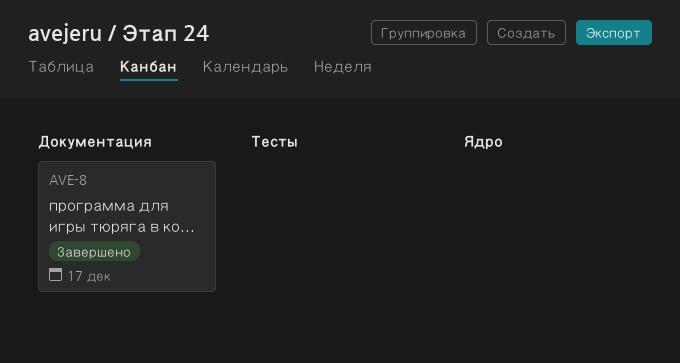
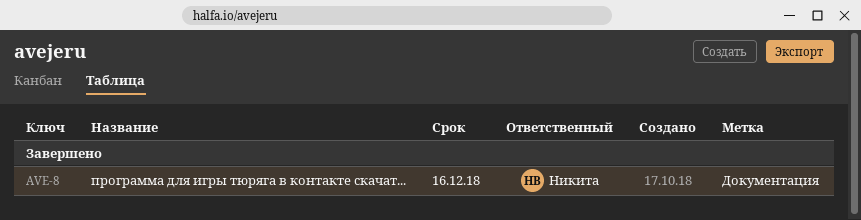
AVE-8, due: Dec 17 -> Dec 16

